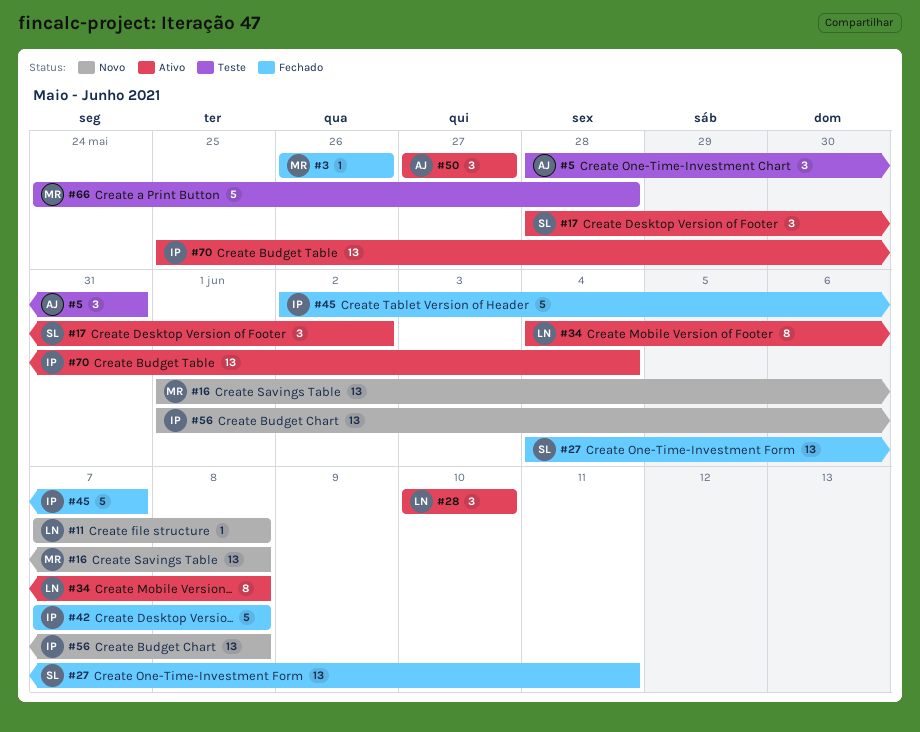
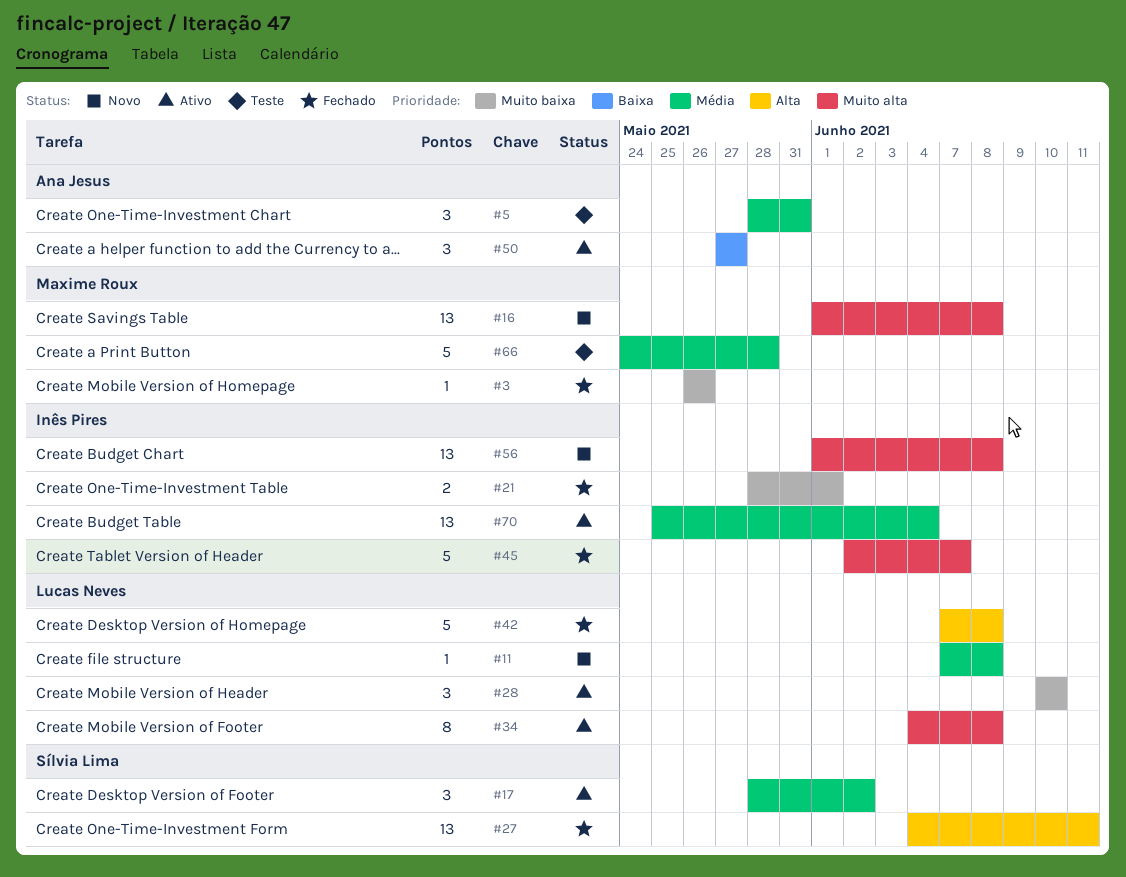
#21: none -> present
#42, owner: Inês Pires -> Lucas Neves

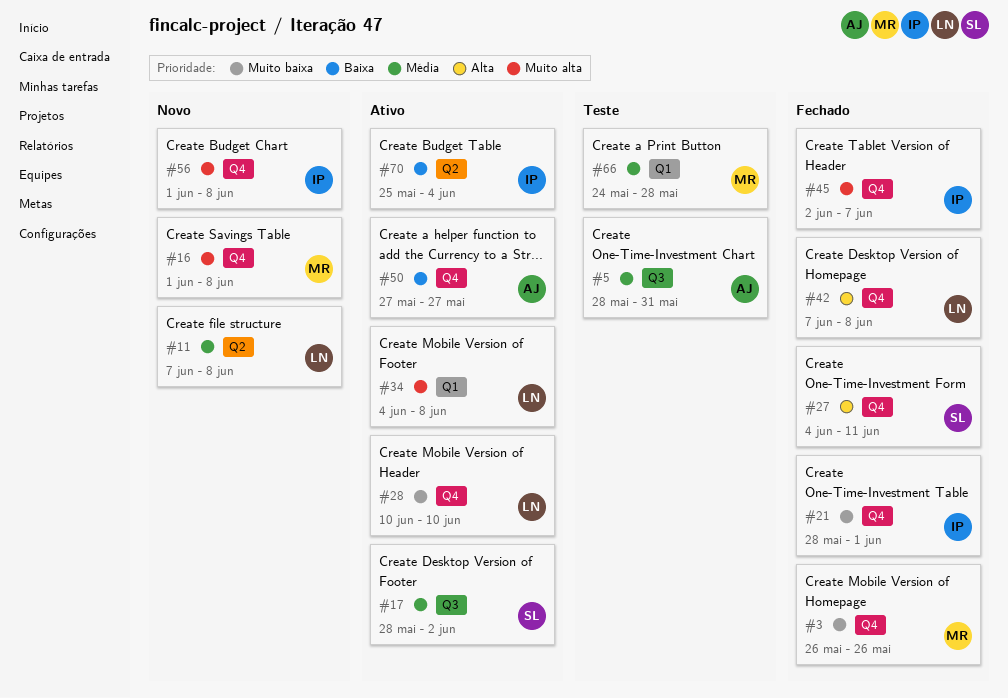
#70, priority: Média -> Baixa

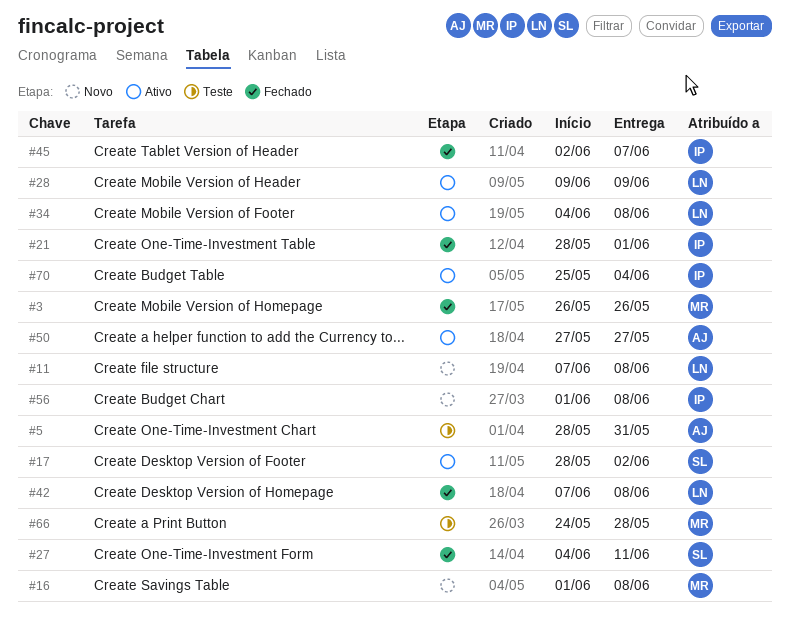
#28, start: Jun 10 -> Jun 9
#28, due: Jun 10 -> Jun 9

